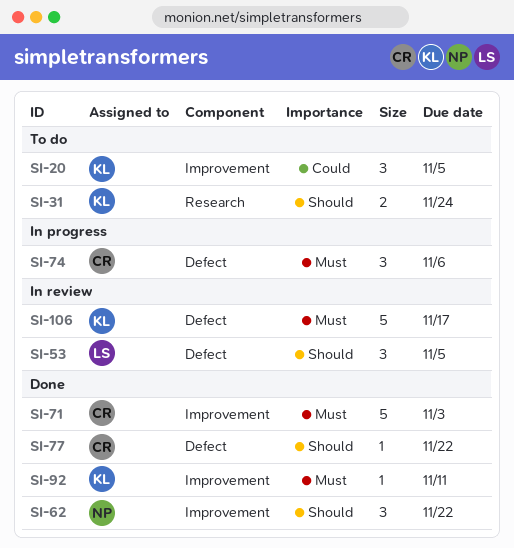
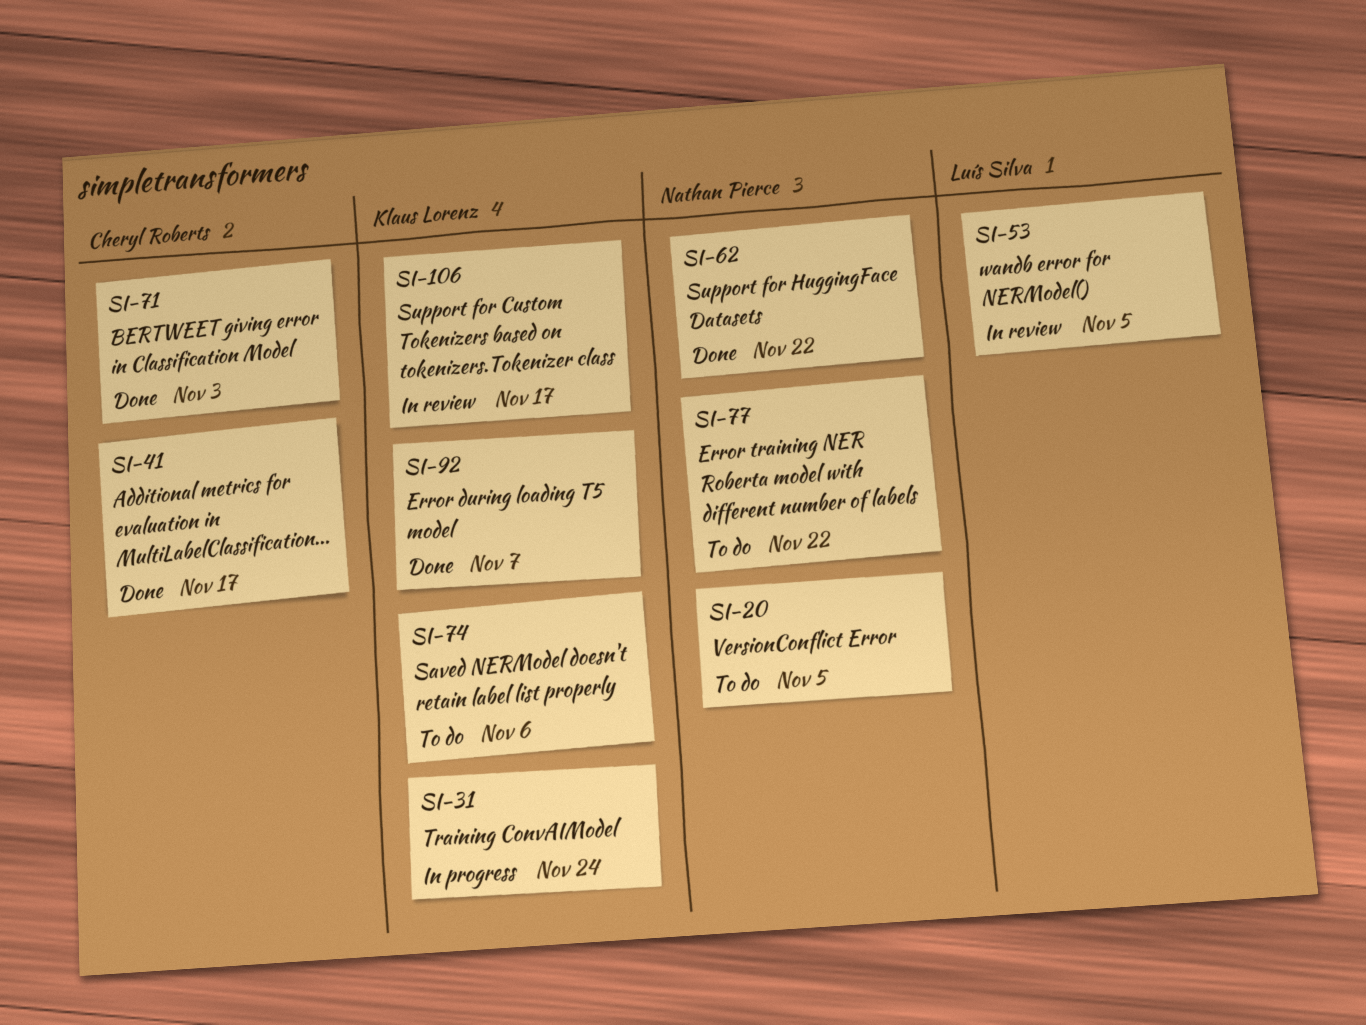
SI-20, owner: Klaus Lorenz -> Nathan Pierce
SI-31, status: To do -> In progress
SI-41: none -> present
SI-74, status: In progress -> To do
SI-74, owner: Cheryl Roberts -> Klaus Lorenz
SI-77, status: Done -> To do
SI-77, owner: Cheryl Roberts -> Nathan Pierce
SI-92, due: Nov 11 -> Nov 7

